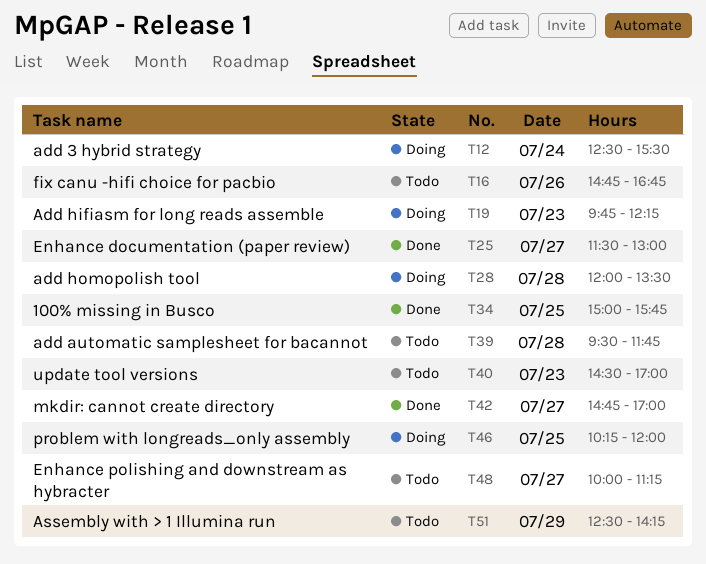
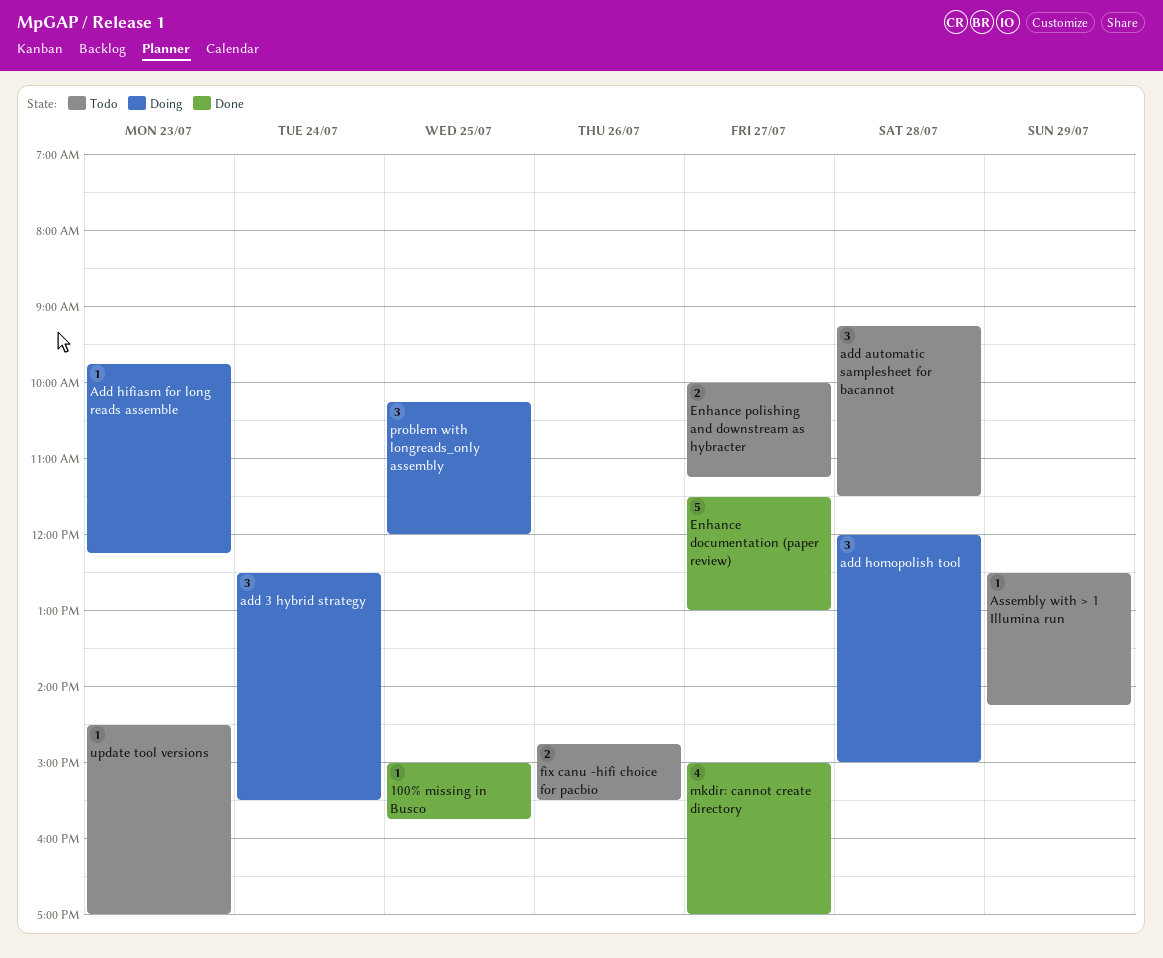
add automatic samplesheet for bacannot, begins: 09:30 -> 09:15
add automatic samplesheet for bacannot, ends: 11:45 -> 11:30
add homopolish tool, ends: 13:30 -> 15:00
fix canu -hifi choice for pacbio, ends: 16:45 -> 15:30
mkdir: cannot create directory, begins: 14:45 -> 15:00

